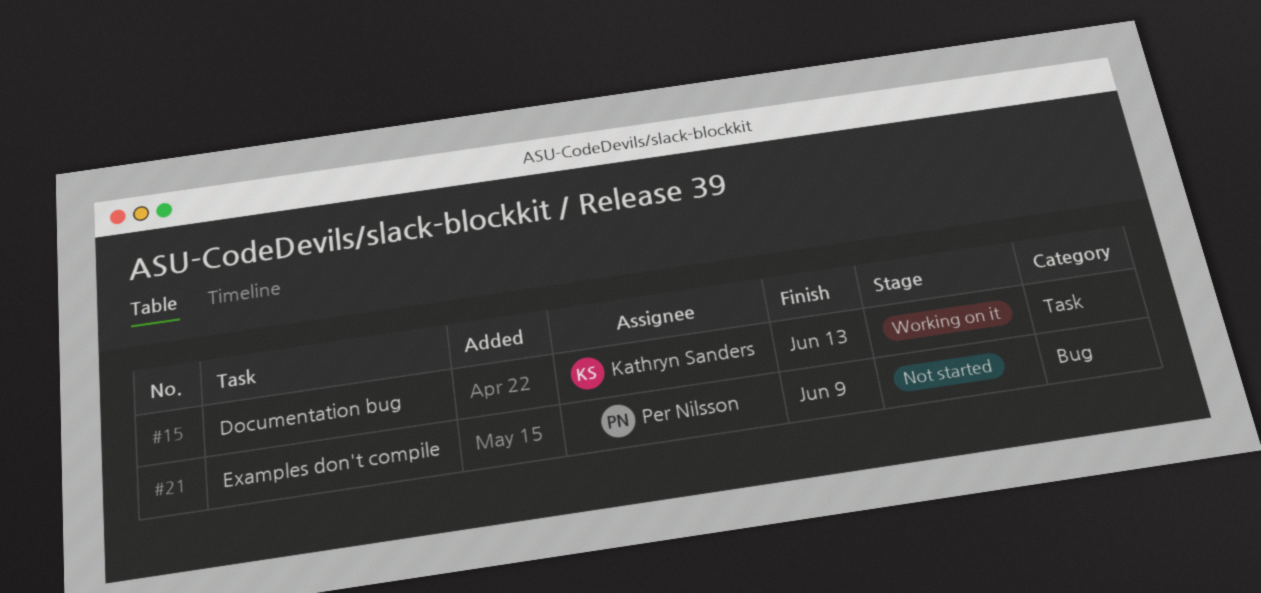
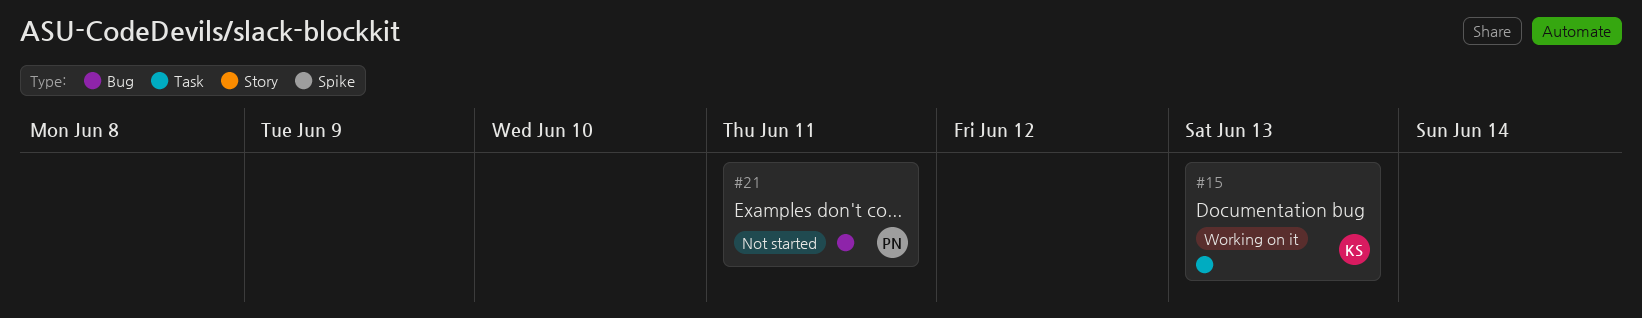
#21, due: Jun 9 -> Jun 11

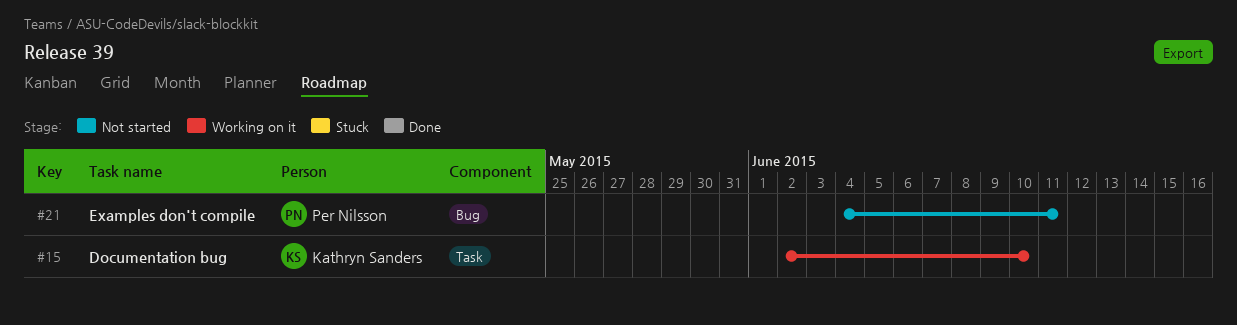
#15, due: Jun 13 -> Jun 10

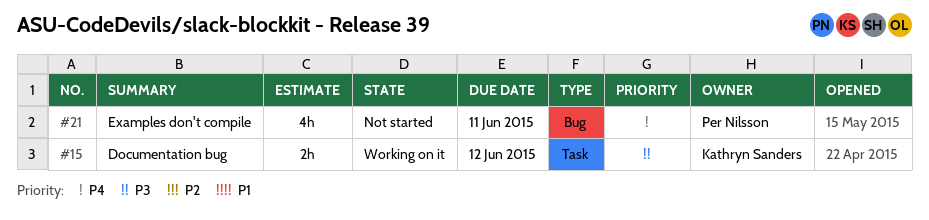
#15, due: Jun 10 -> Jun 12

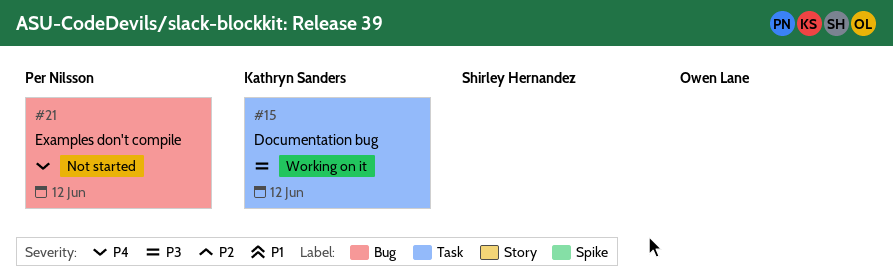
#21, due: Jun 11 -> Jun 12

